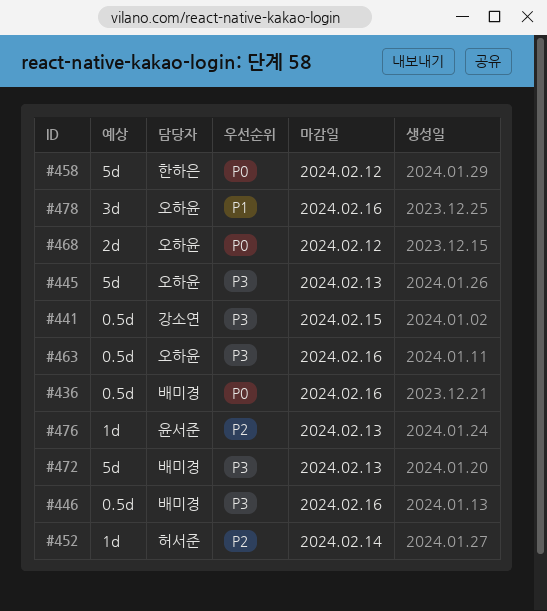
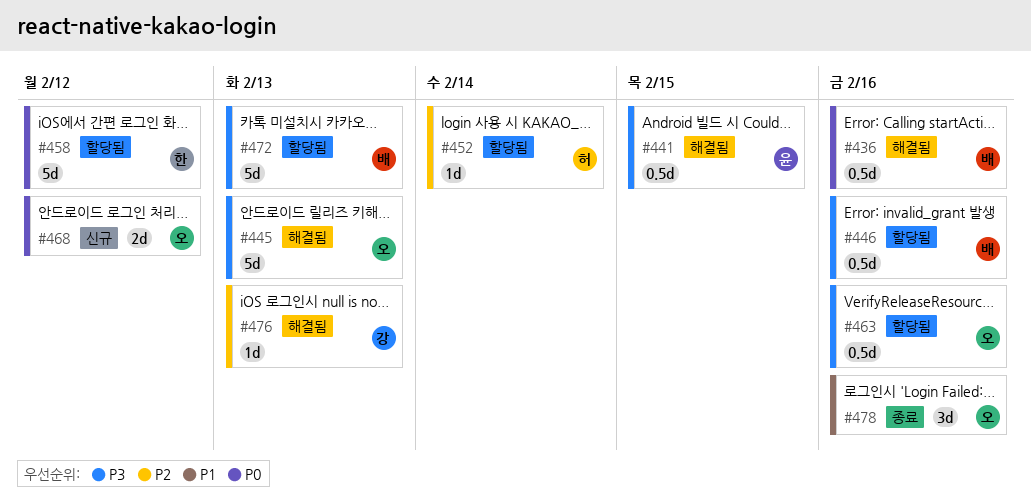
#441, owner: 강소연 -> 윤서준
#476, owner: 윤서준 -> 강소연

